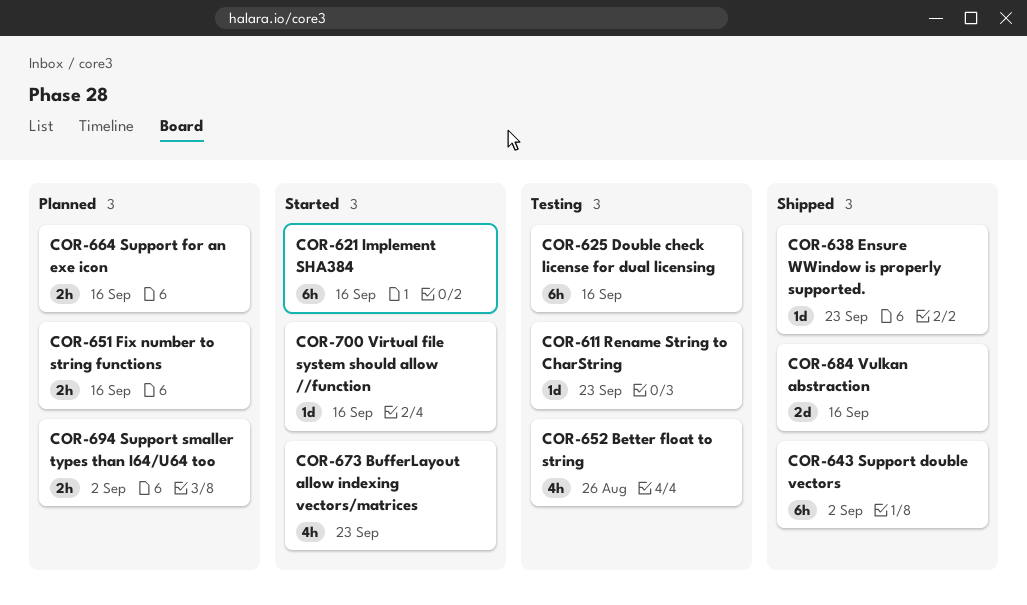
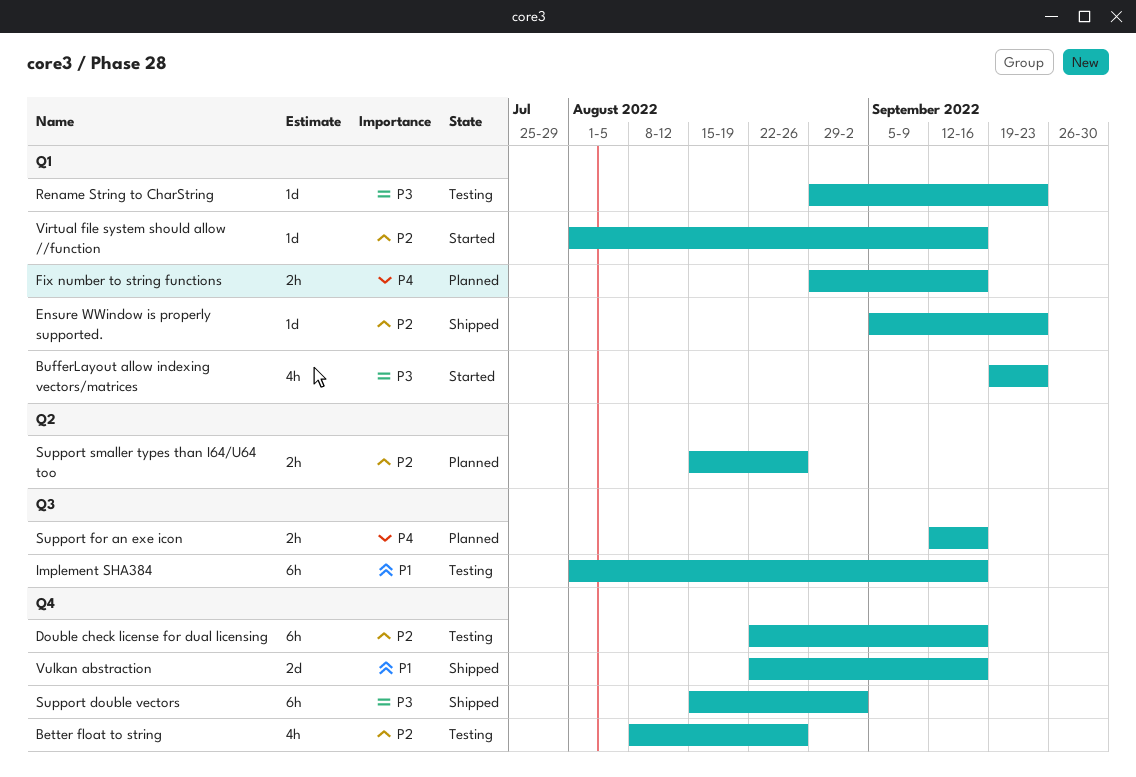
Implement SHA384, status: Started -> Testing
Support smaller types than I64/U64 too, due: Sep 2 -> Aug 26

